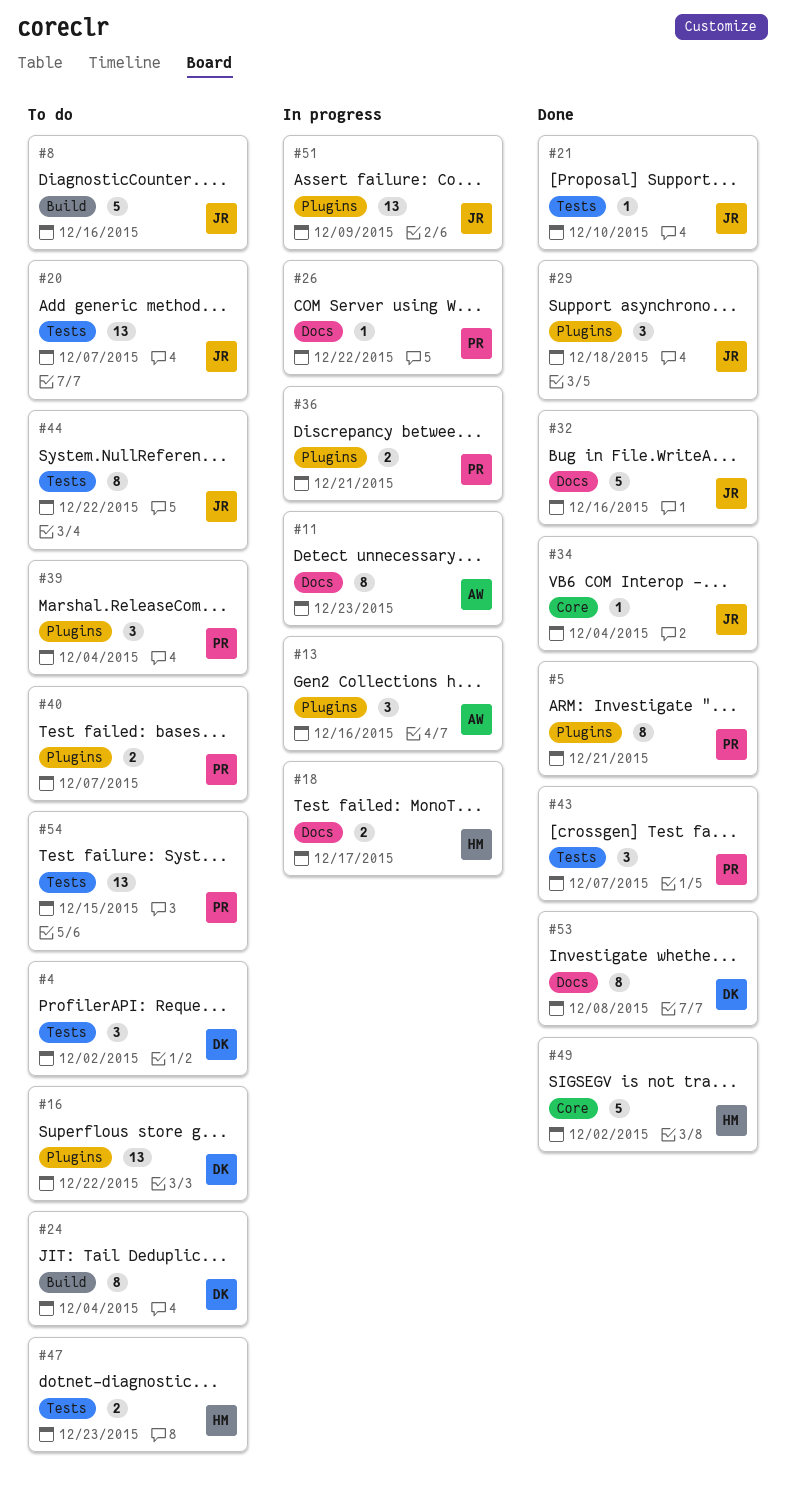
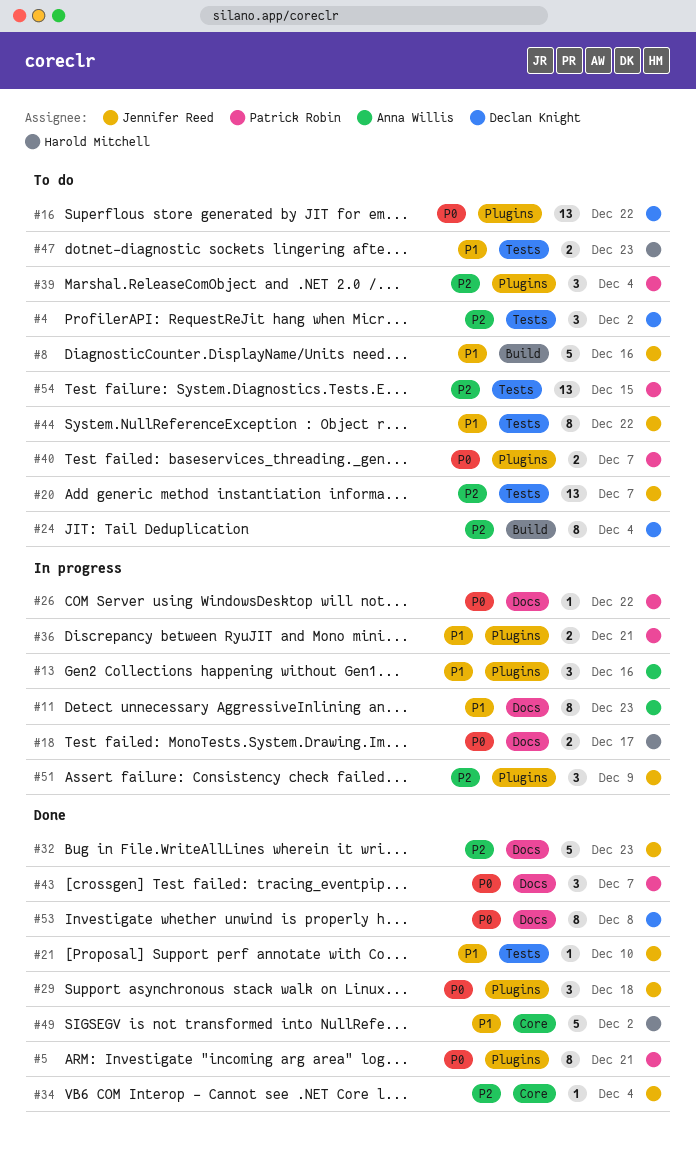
#32, due: Dec 16 -> Dec 23
#43, label: Tests -> Docs
#51, estimate: 13 -> 3

